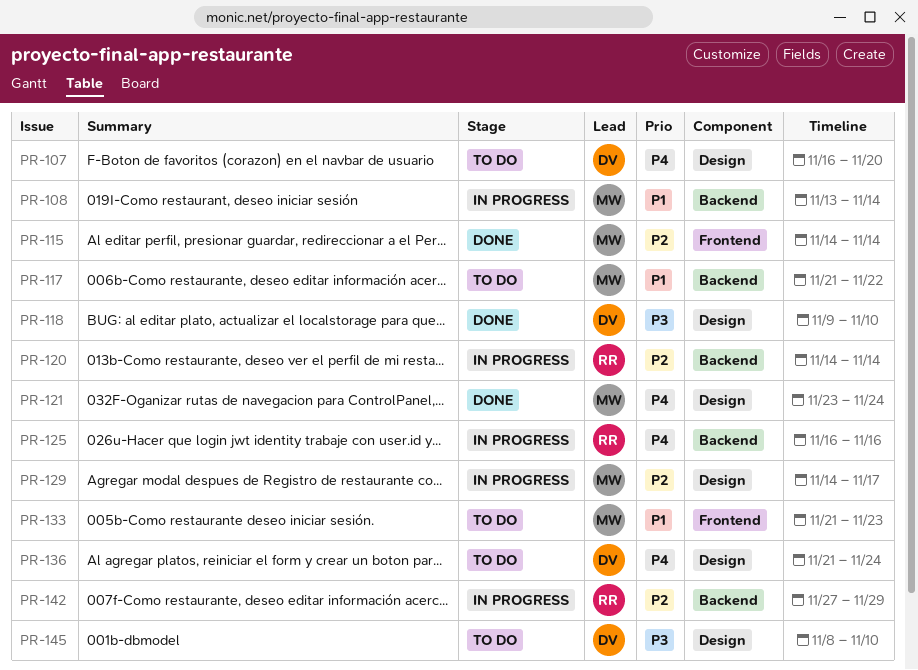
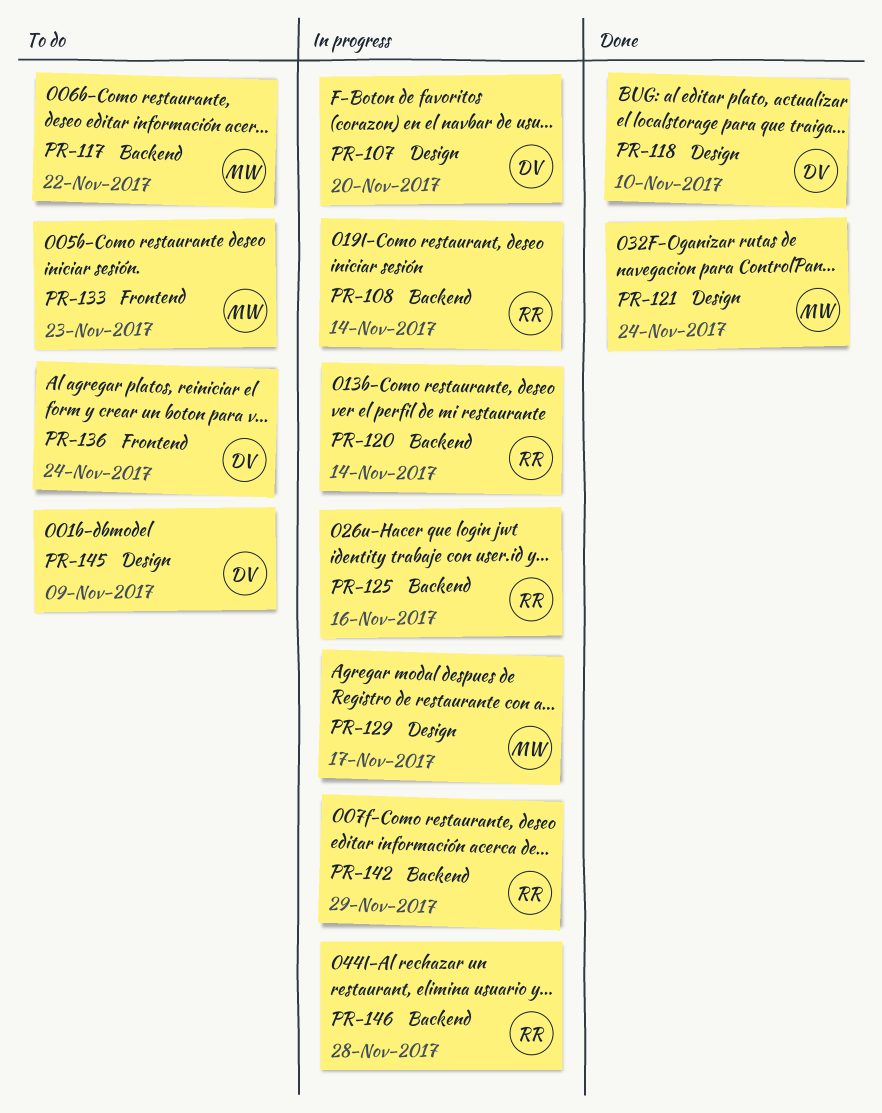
PR-107, status: To do -> In progress
PR-108, owner: MW -> RR
PR-115: present -> none
PR-136, label: Design -> Frontend
PR-145, due: Nov 10 -> Nov 9
PR-146: none -> present

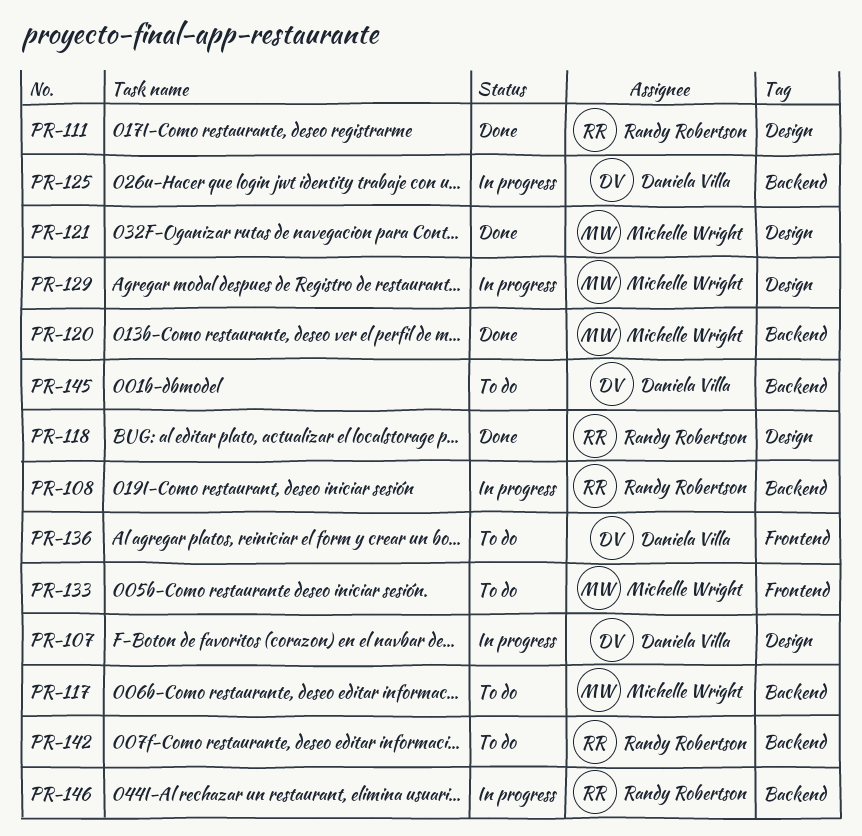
PR-111: none -> present
PR-118, owner: Daniela Villa -> Randy Robertson
PR-120, status: In progress -> Done
PR-120, owner: Randy Robertson -> Michelle Wright
PR-125, owner: Randy Robertson -> Daniela Villa
PR-142, status: In progress -> To do
PR-145, label: Design -> Backend

